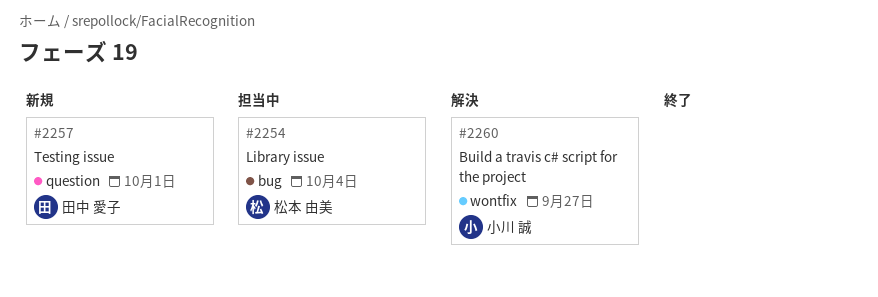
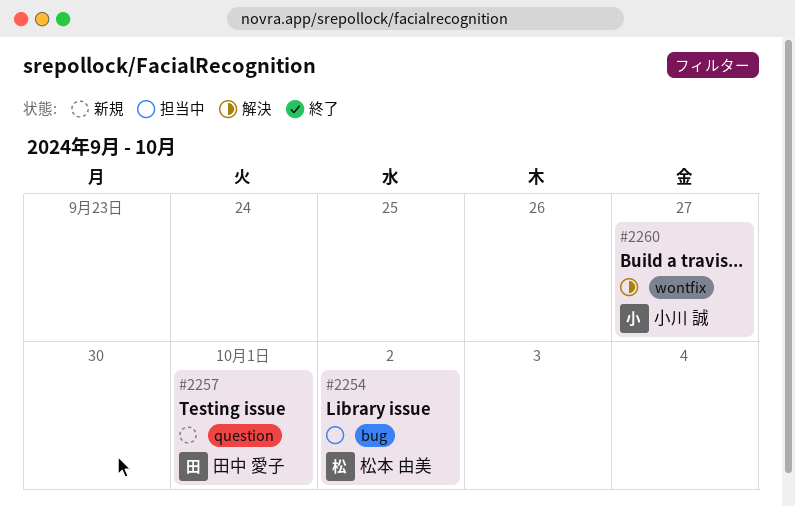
#2254, due: Oct 4 -> Oct 2

